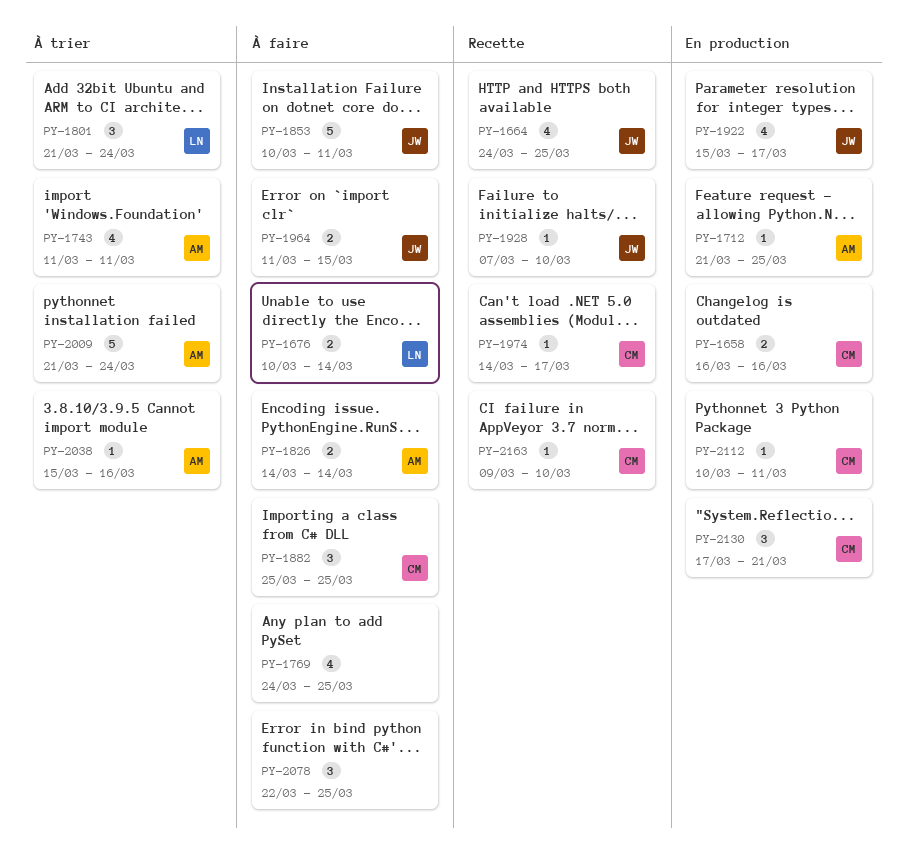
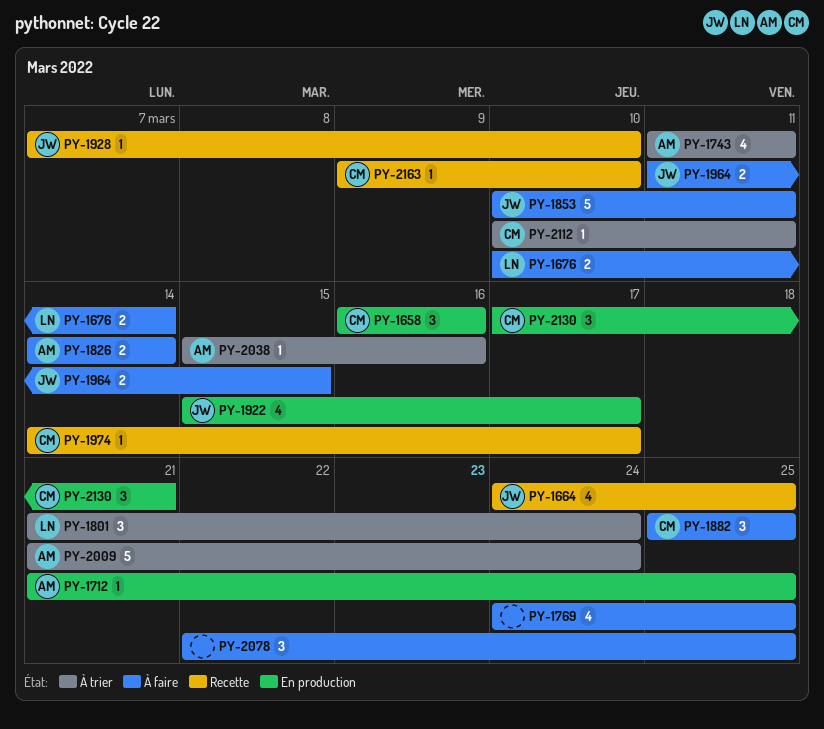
PY-1658, estimate: 2 -> 3
PY-2112, status: En production -> À trier

